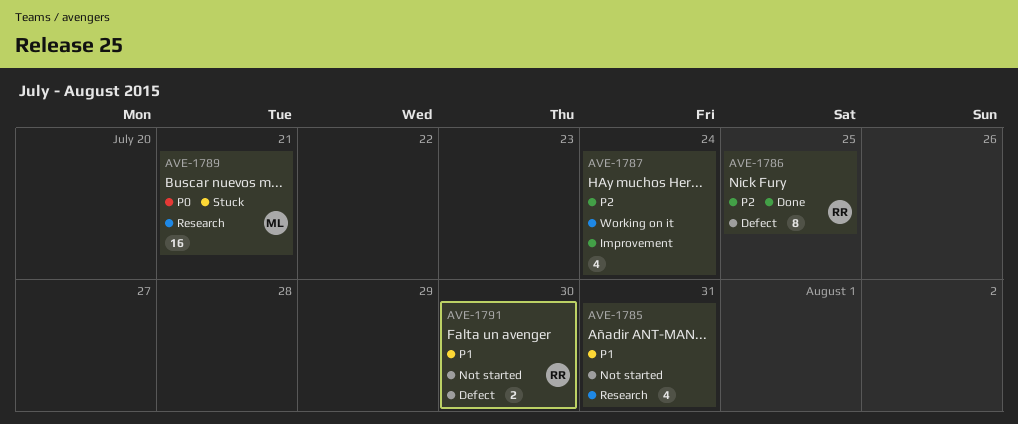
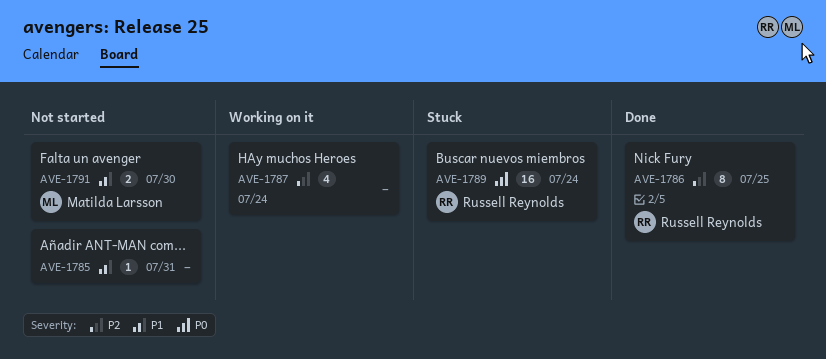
AVE-1785, estimate: 4 -> 1
AVE-1789, owner: Matilda Larsson -> Russell Reynolds
AVE-1789, due: Jul 21 -> Jul 24
AVE-1791, owner: Russell Reynolds -> Matilda Larsson

